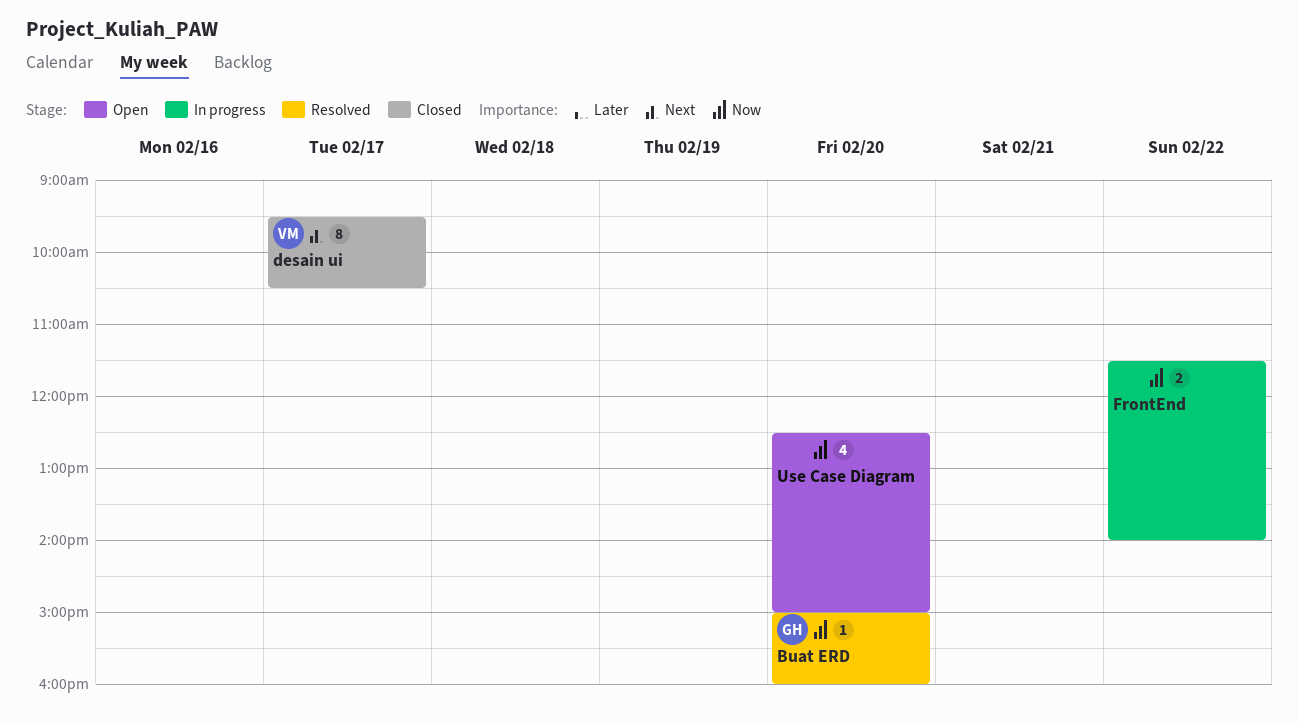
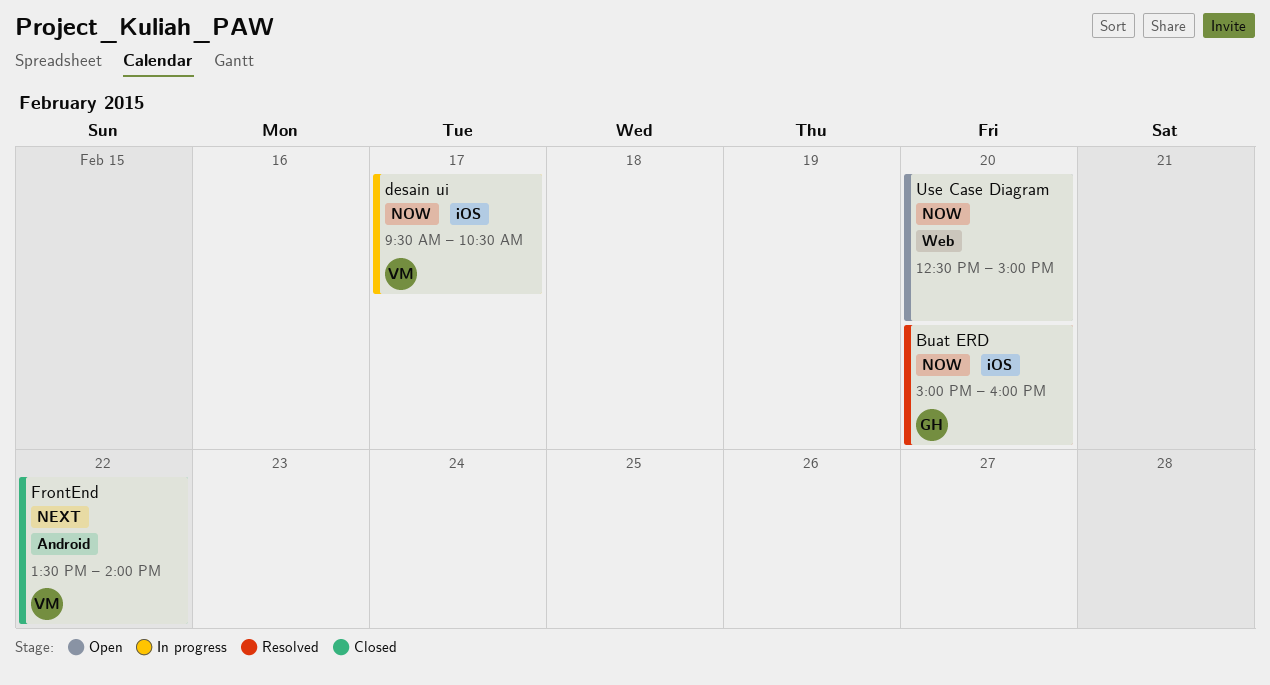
desain ui, status: Closed -> In progress
desain ui, priority: Next -> Now
FrontEnd, status: In progress -> Closed
FrontEnd, owner: none -> VM
FrontEnd, priority: Now -> Next
FrontEnd, begins: 11:30 -> 13:30

